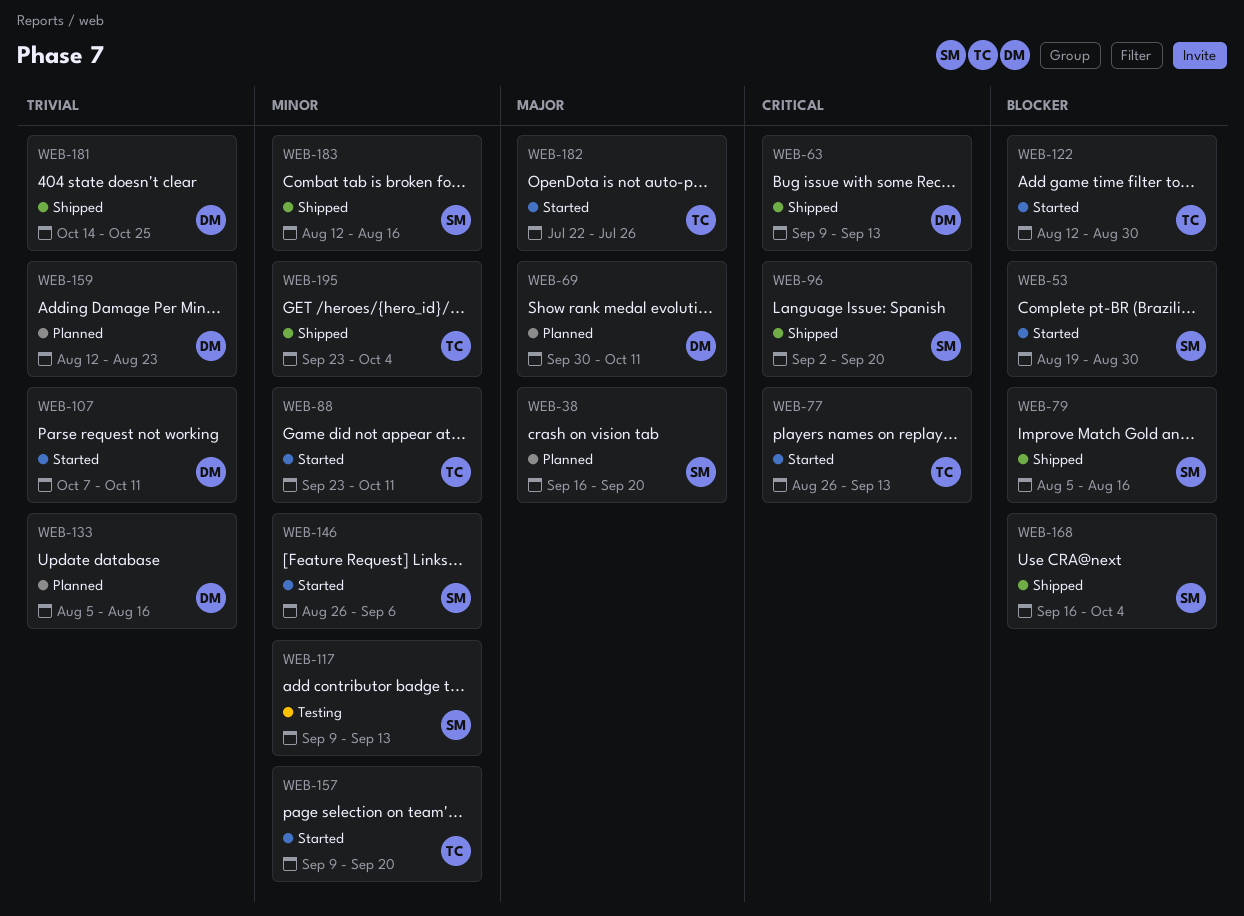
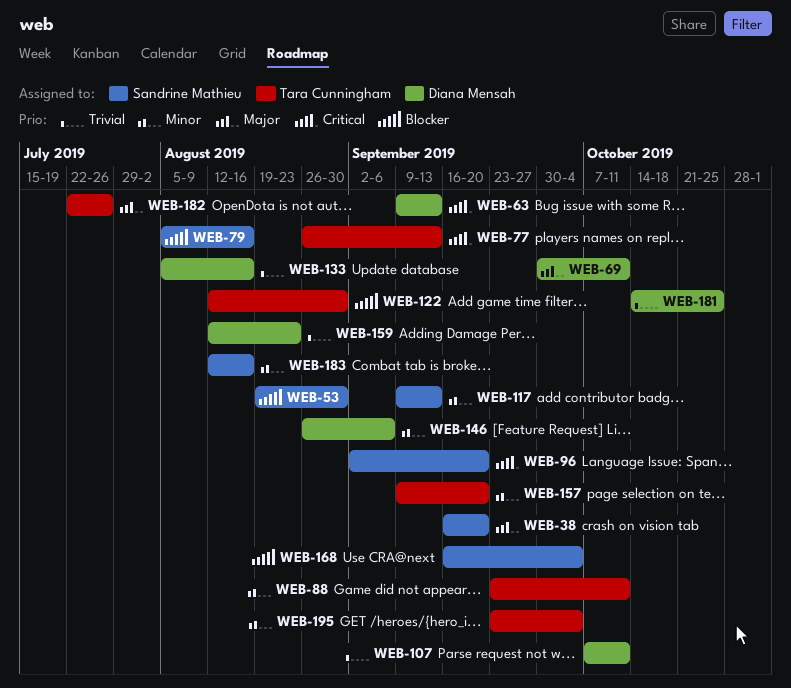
WEB-146, owner: Sandrine Mathieu -> Diana Mensah

